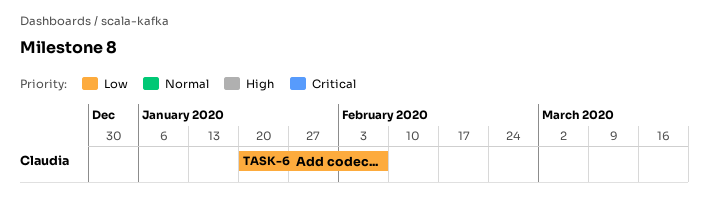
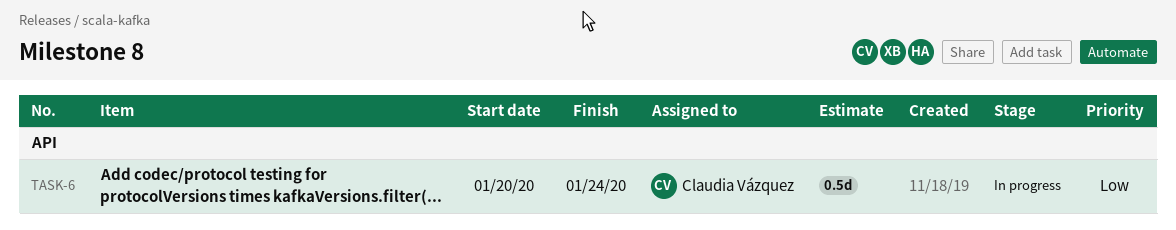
TASK-6, due: Feb 7 -> Jan 24

